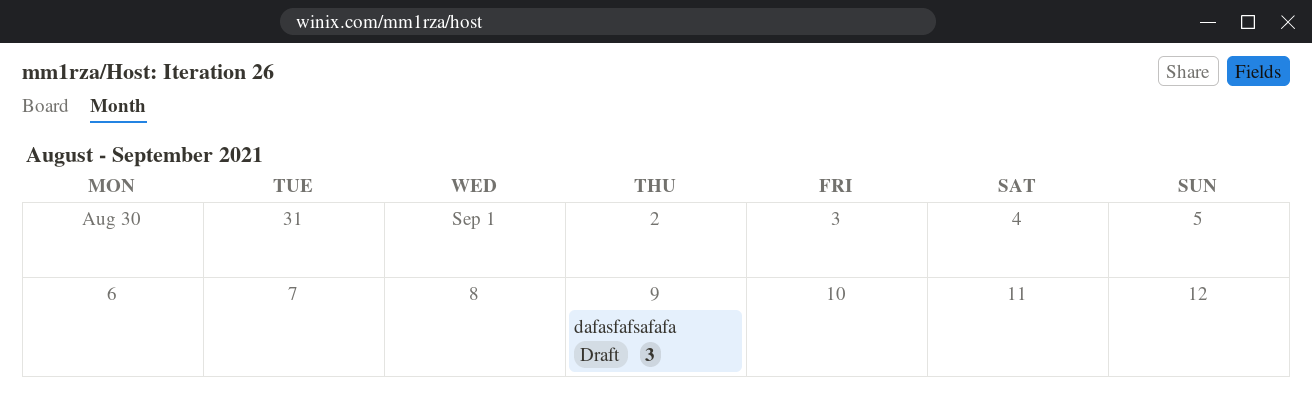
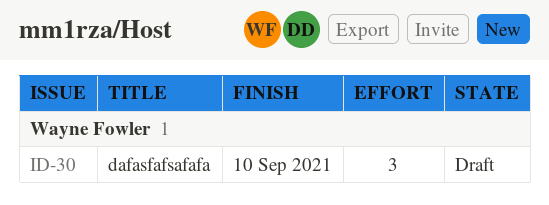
dafasfafsafafa, due: Sep 9 -> Sep 10

